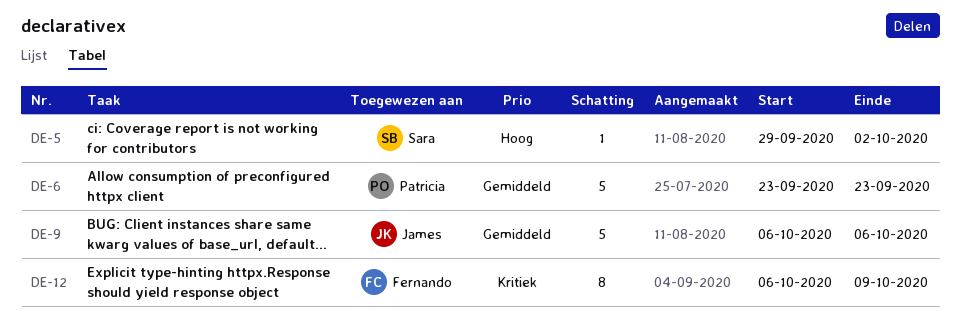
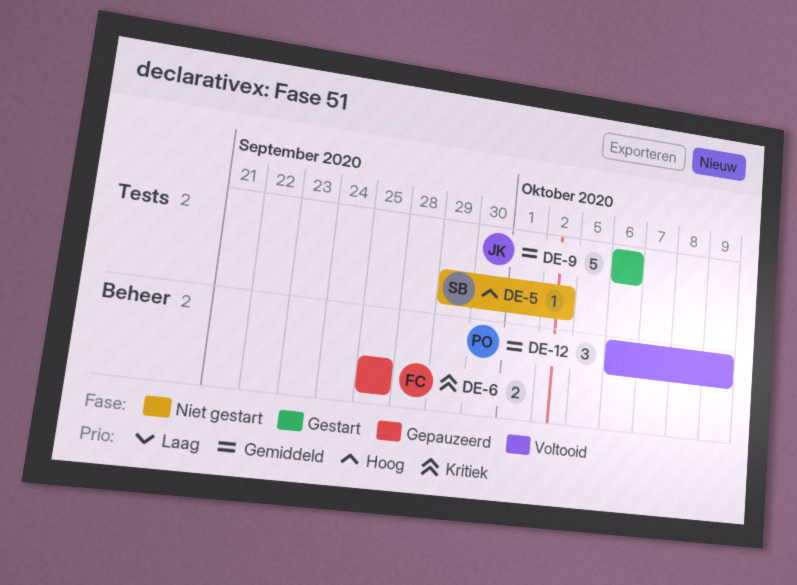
DE-6, owner: Patricia -> Fernando
DE-6, priority: Gemiddeld -> Kritiek
DE-6, estimate: 5 -> 2
DE-6, start: Sep 23 -> Sep 25
DE-6, due: Sep 23 -> Sep 25
DE-12, owner: Fernando -> Patricia
DE-12, priority: Kritiek -> Gemiddeld
DE-12, estimate: 8 -> 3

